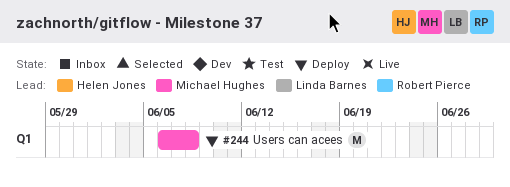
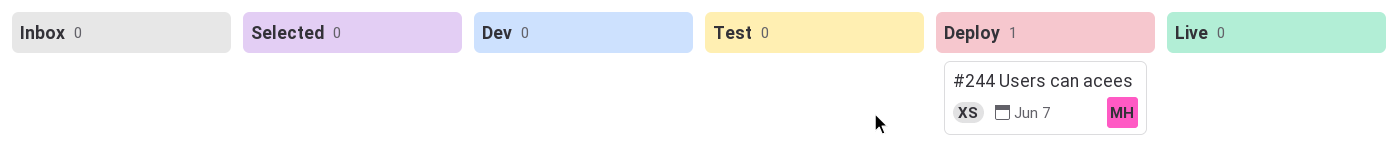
#244, estimate: M -> XS
#244, due: Jun 8 -> Jun 7

